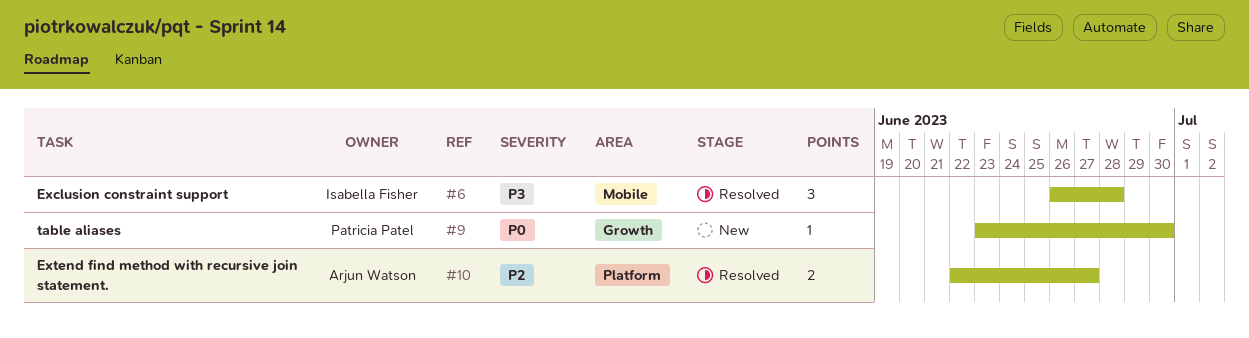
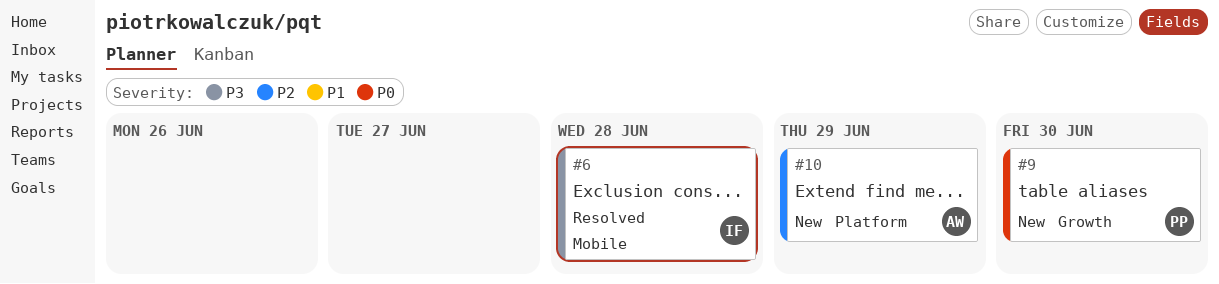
#10, status: Resolved -> New
#10, due: Jun 27 -> Jun 29

